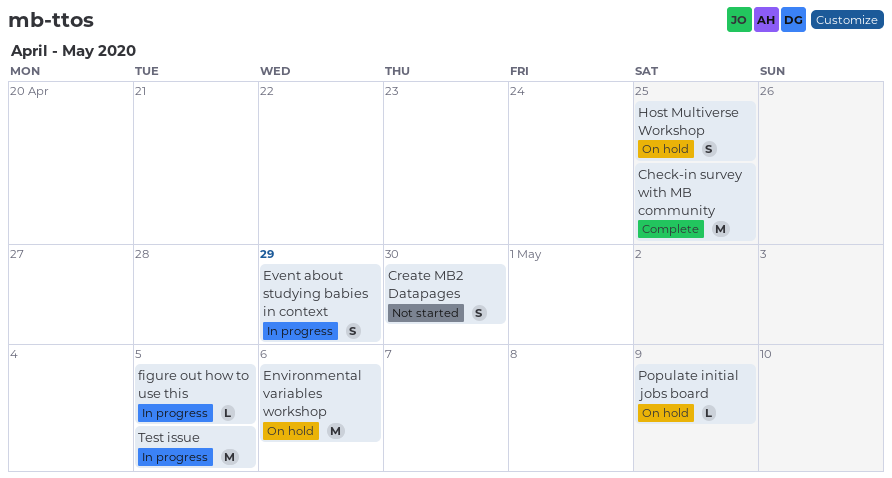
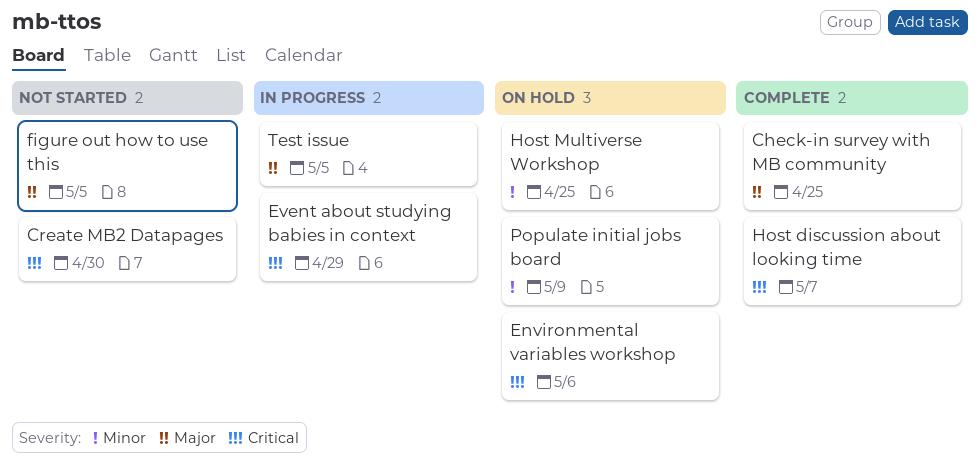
figure out how to use this, status: In progress -> Not started
Host discussion about looking time: none -> present

